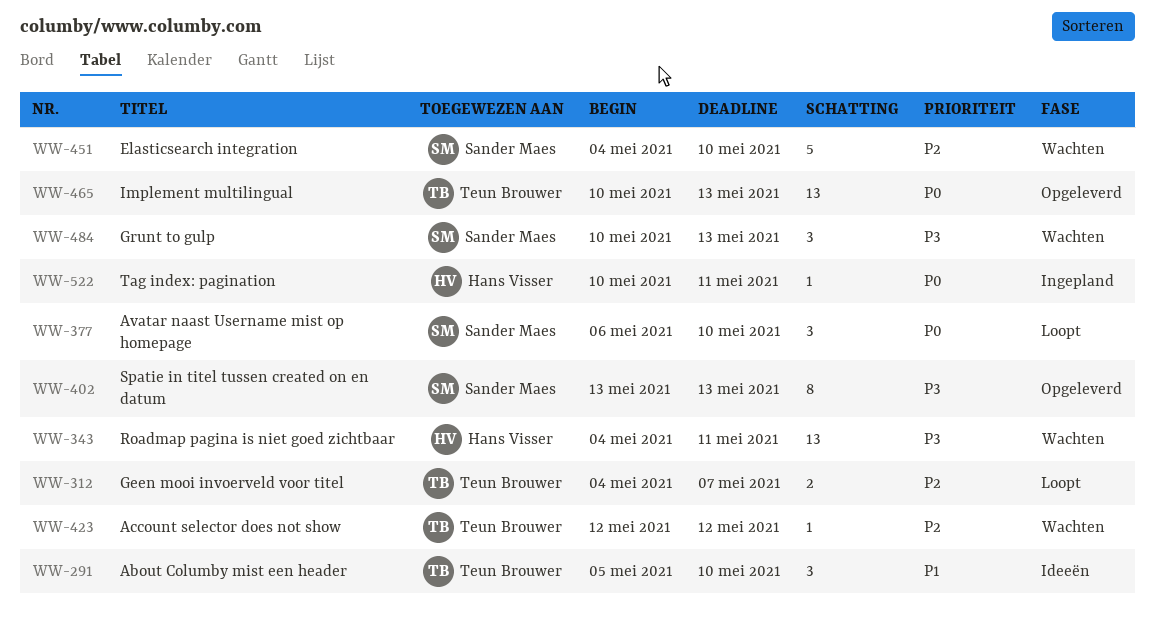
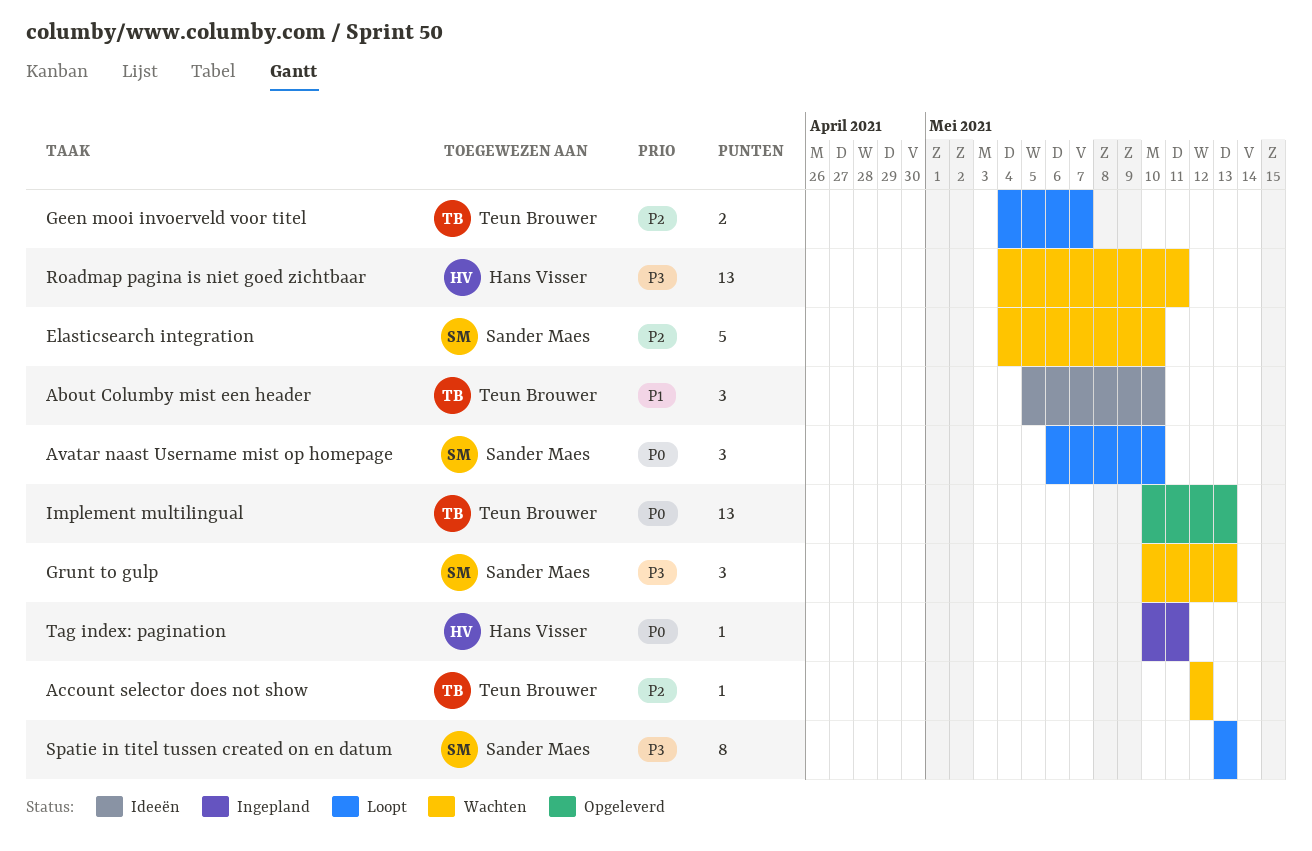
Spatie in titel tussen created on en datum, status: Opgeleverd -> Loopt

